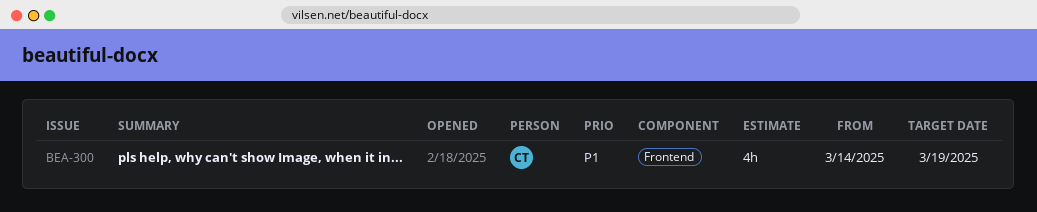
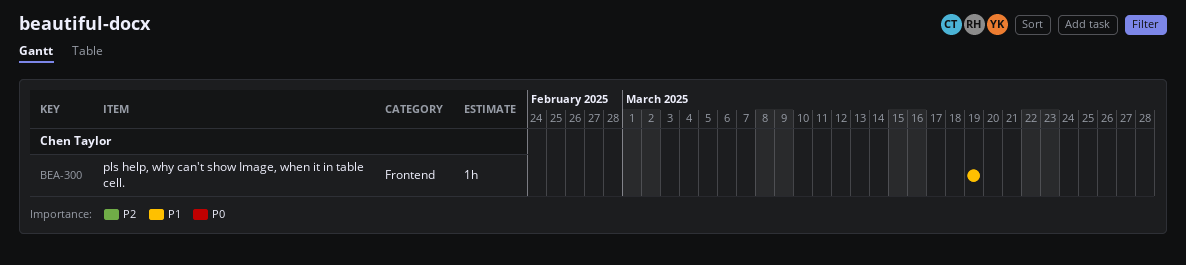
BEA-300, estimate: 4h -> 1h
BEA-300, start: Mar 14 -> Mar 19

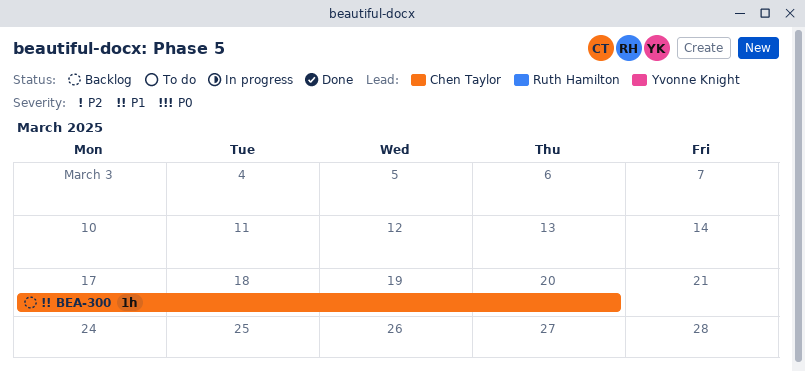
BEA-300, start: Mar 19 -> Mar 17
BEA-300, due: Mar 19 -> Mar 20

